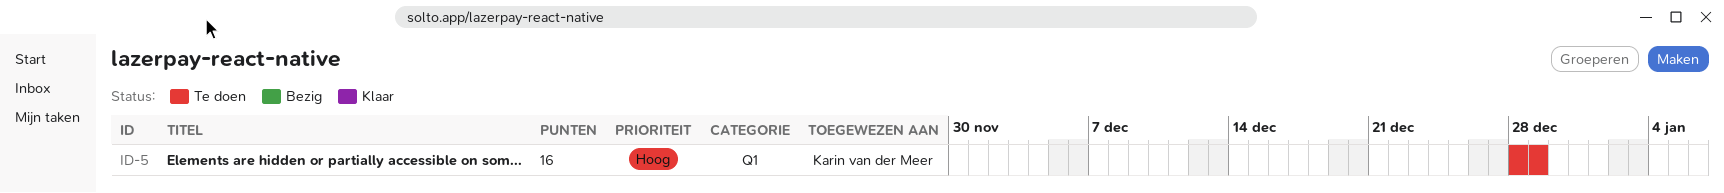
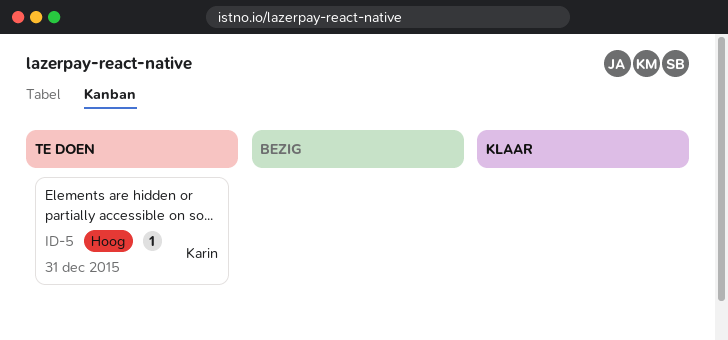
ID-5, estimate: 16 -> 1
ID-5, due: Dec 29 -> Dec 31

